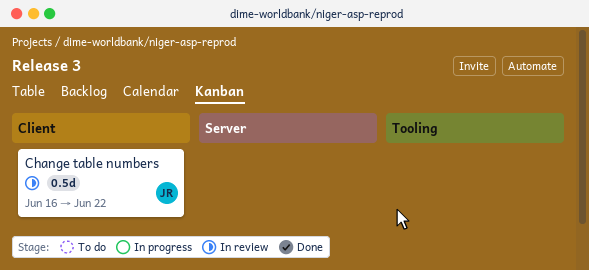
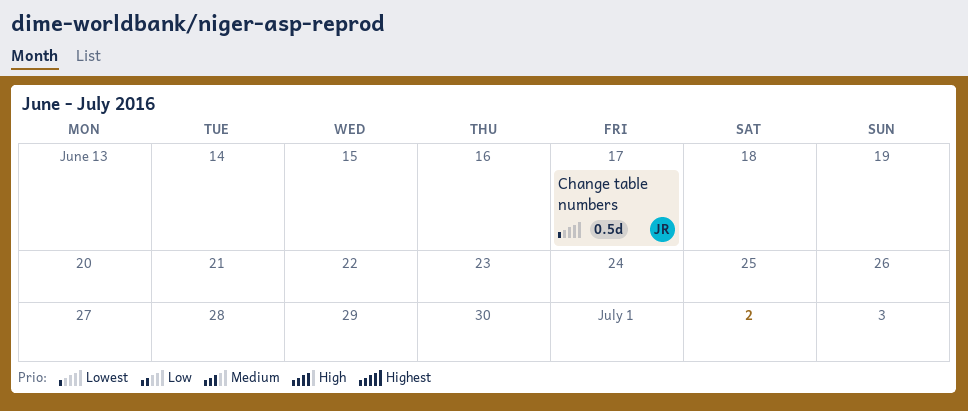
Change table numbers, due: Jun 22 -> Jun 17

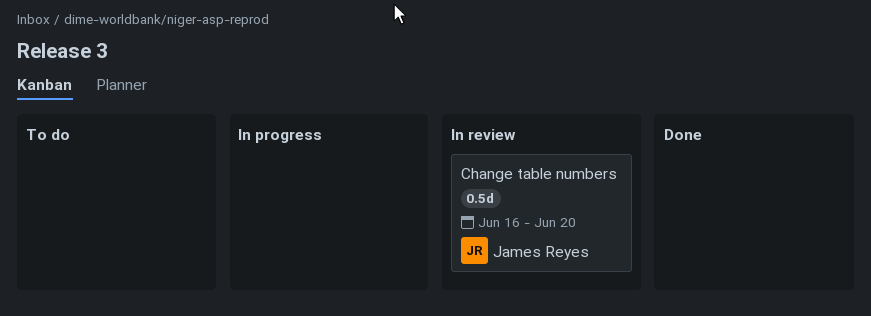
Change table numbers, due: Jun 17 -> Jun 20

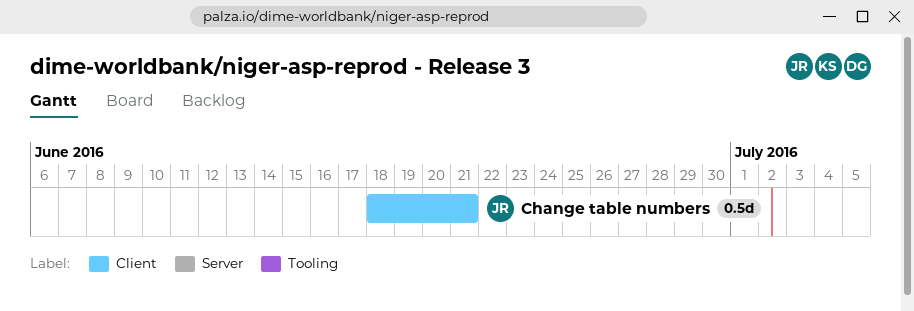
Change table numbers, start: Jun 16 -> Jun 18
Change table numbers, due: Jun 20 -> Jun 21

